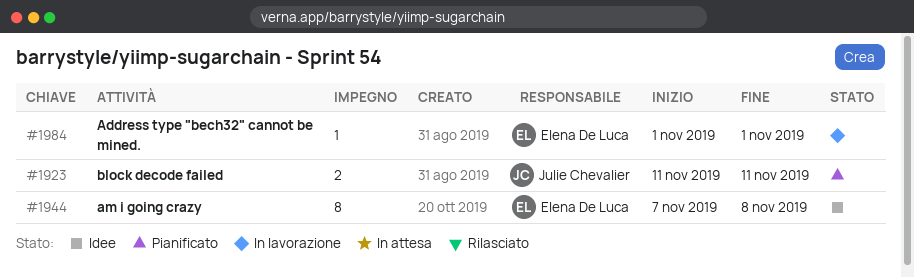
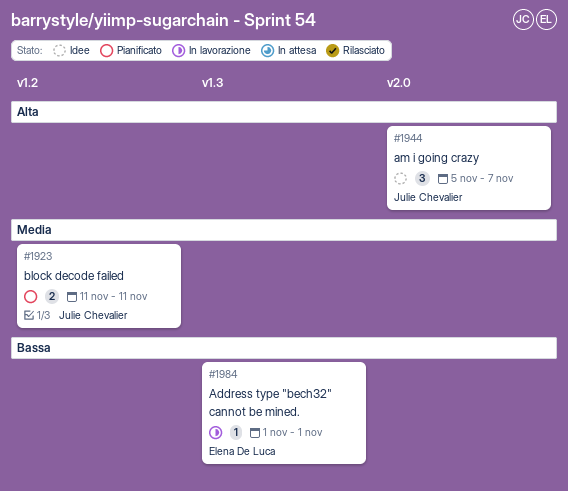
#1944, owner: Elena De Luca -> Julie Chevalier
#1944, estimate: 8 -> 3
#1944, start: Nov 7 -> Nov 5
#1944, due: Nov 8 -> Nov 7

